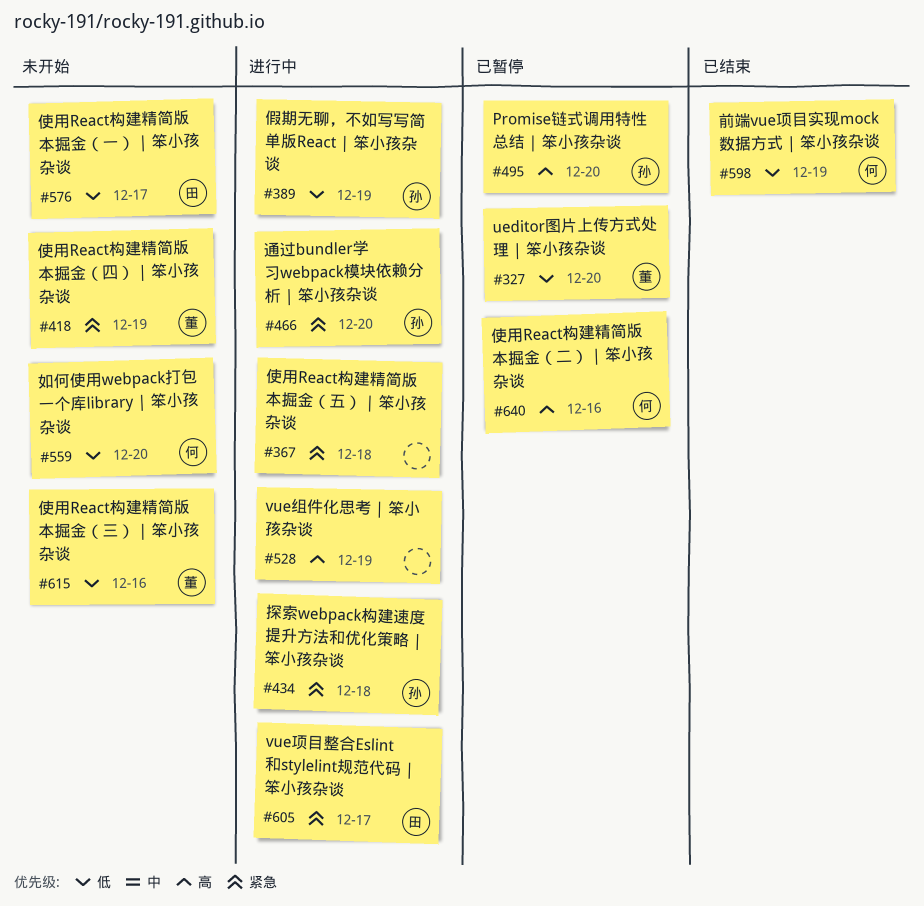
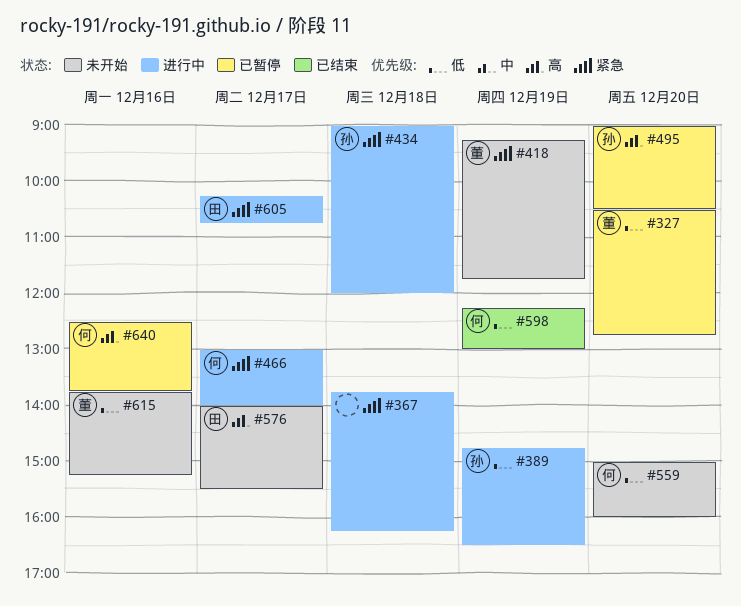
#466, owner: 孙 -> 何
#466, day: Dec 20 -> Dec 17
#528: present -> none
#576, priority: 低 -> 高

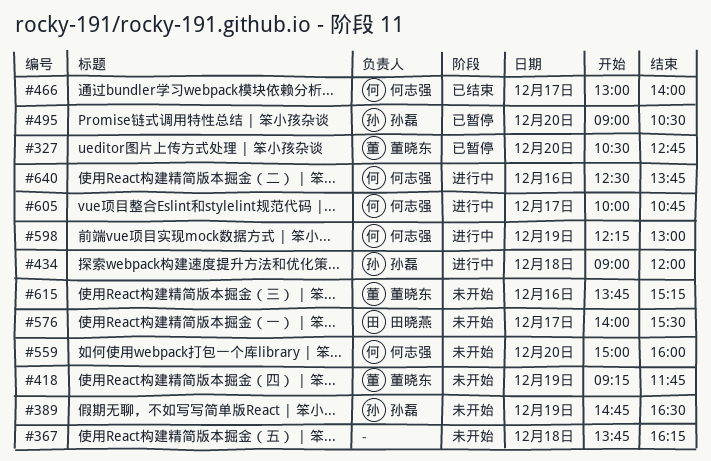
#367, status: 进行中 -> 未开始
#389, status: 进行中 -> 未开始
#466, status: 进行中 -> 已结束
#598, status: 已结束 -> 进行中
#605, owner: 田晓燕 -> 何志强
#605, begins: 10:15 -> 10:00
#640, status: 已暂停 -> 进行中

